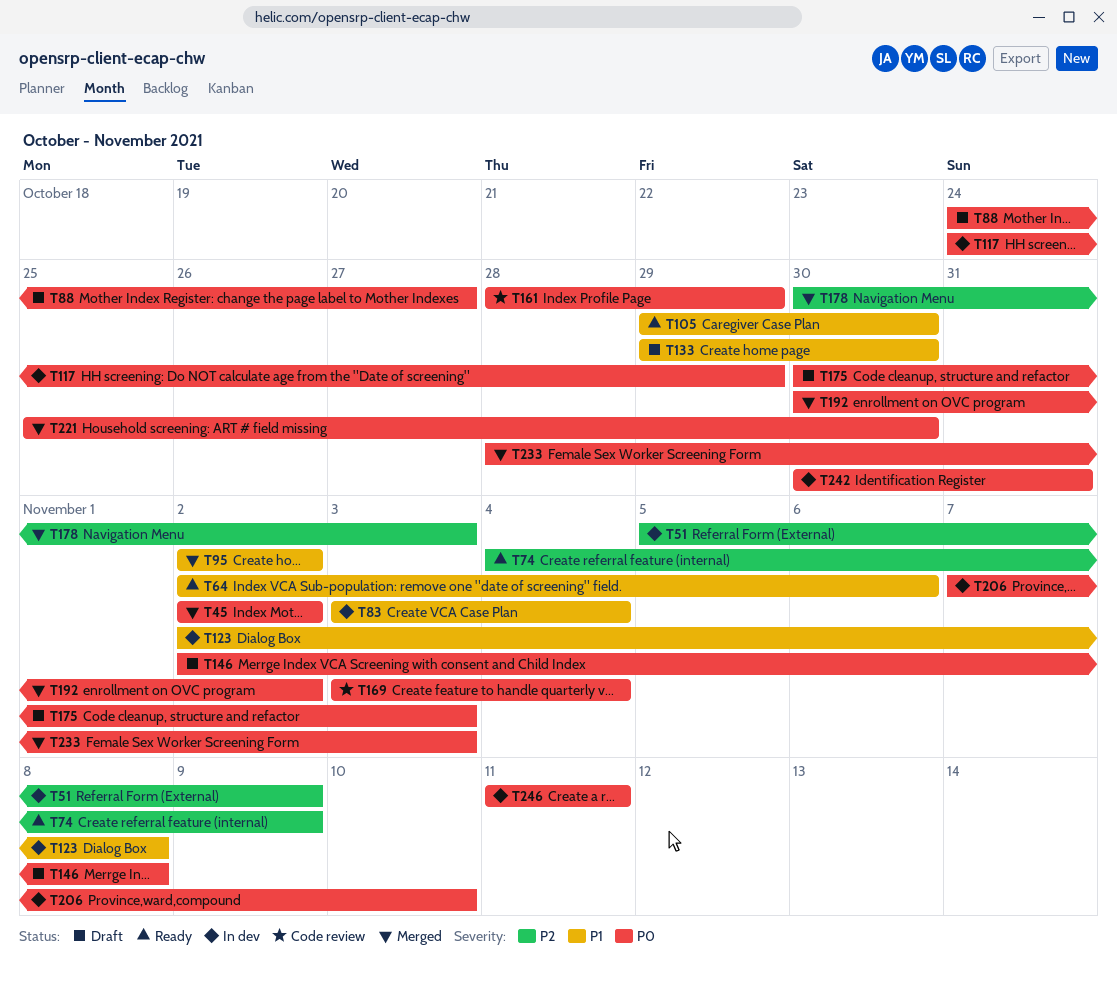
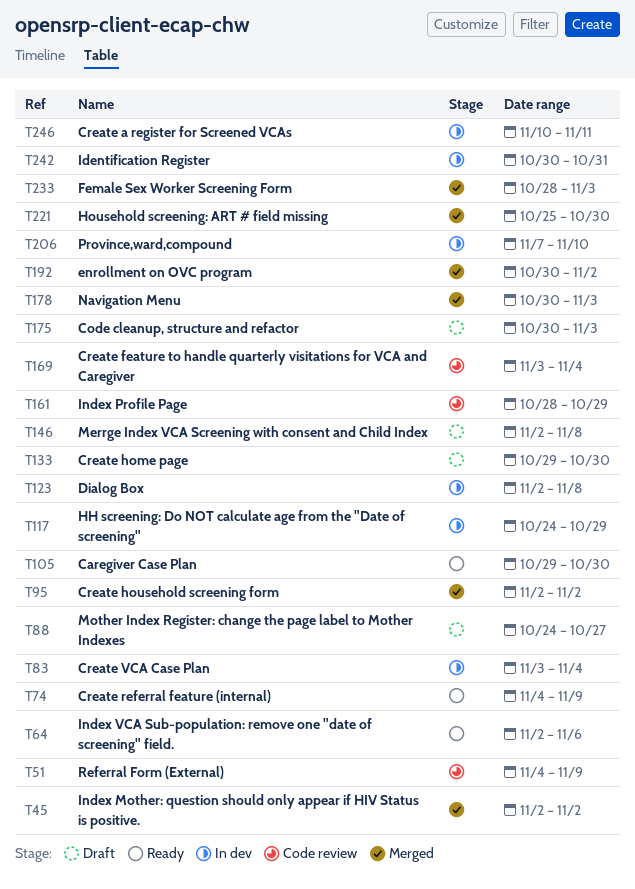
T51, status: In dev -> Code review
T51, start: Nov 5 -> Nov 4
T246, start: Nov 11 -> Nov 10

